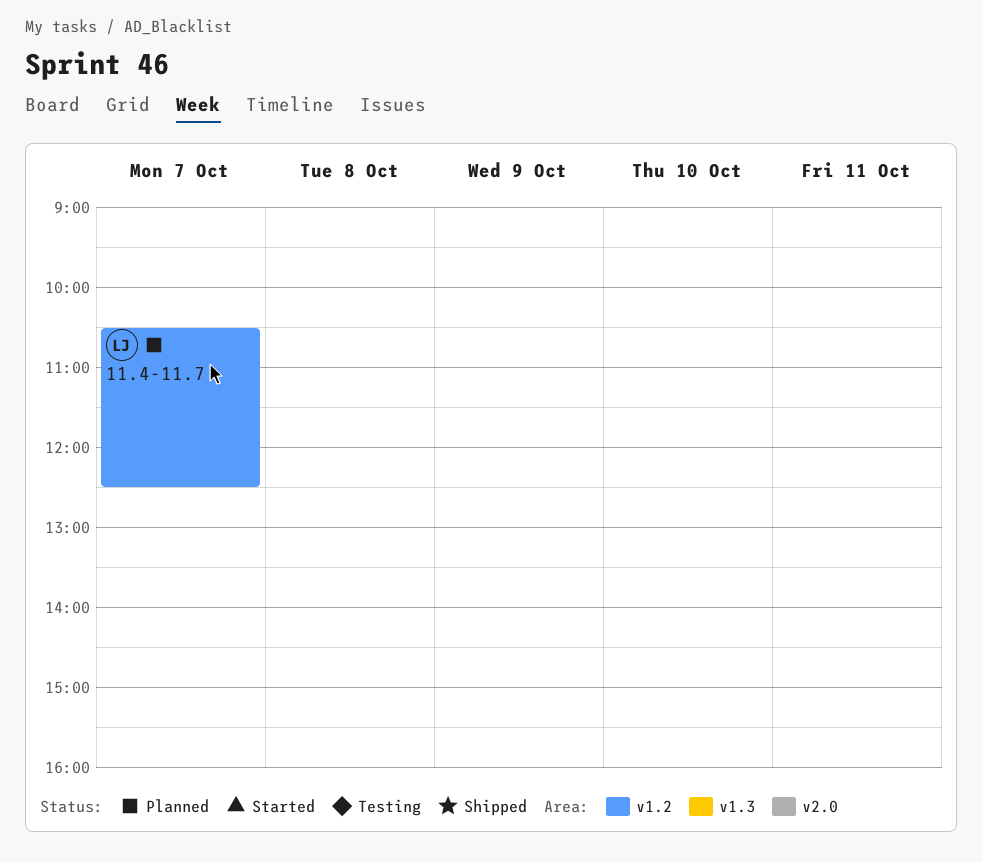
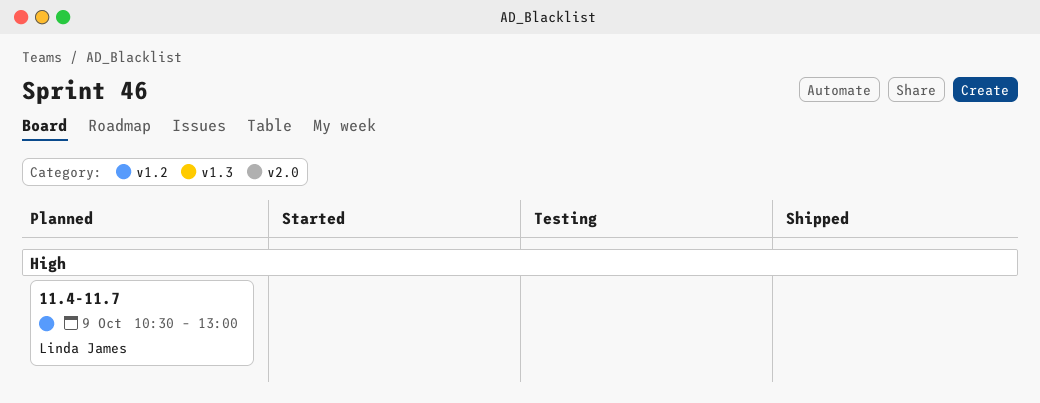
11.4-11.7, day: Oct 7 -> Oct 9
11.4-11.7, ends: 12:30 -> 13:00

